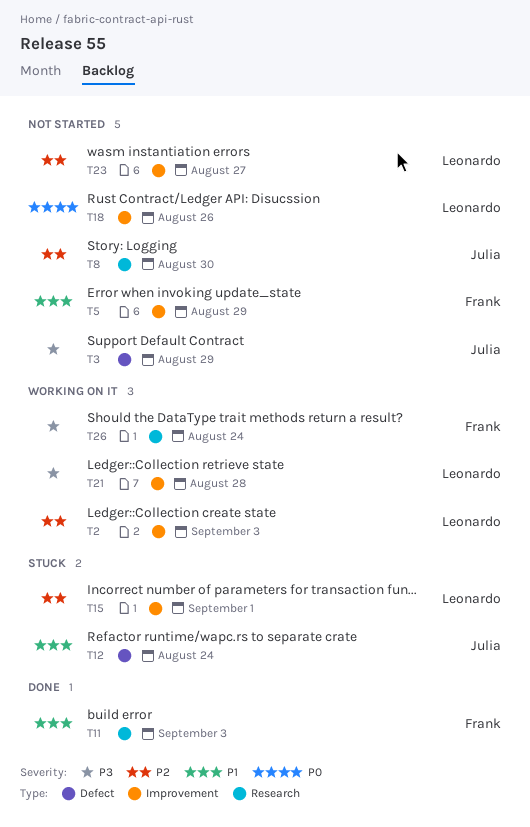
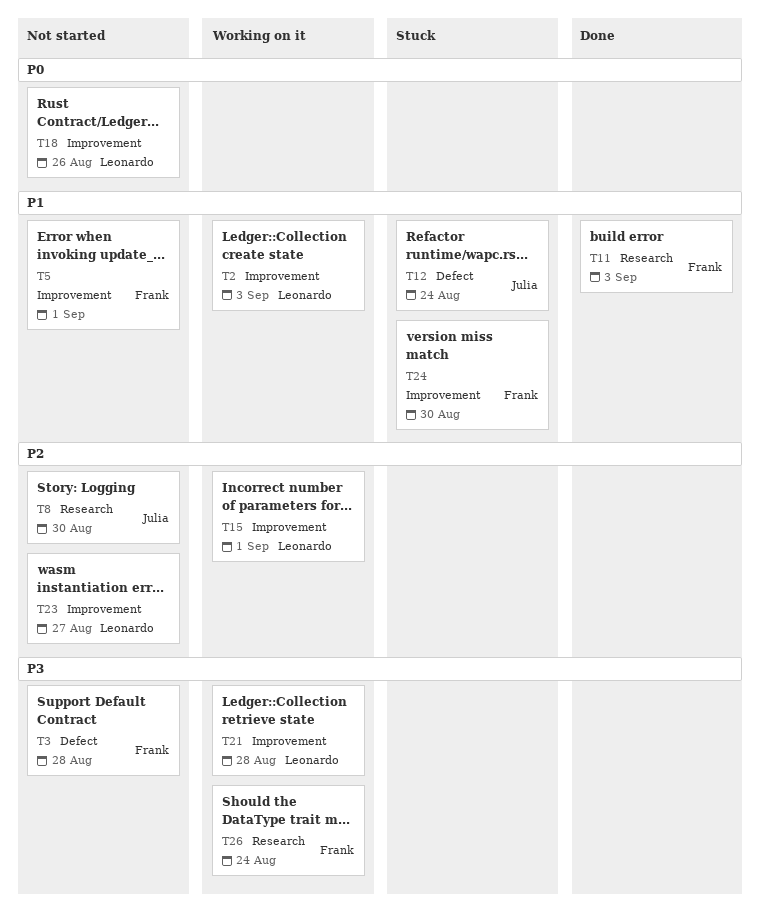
T2, priority: P2 -> P1
T3, owner: Julia -> Frank
T3, due: Aug 29 -> Aug 28
T5, due: Aug 29 -> Sep 1
T15, status: Stuck -> Working on it
T24: none -> present

